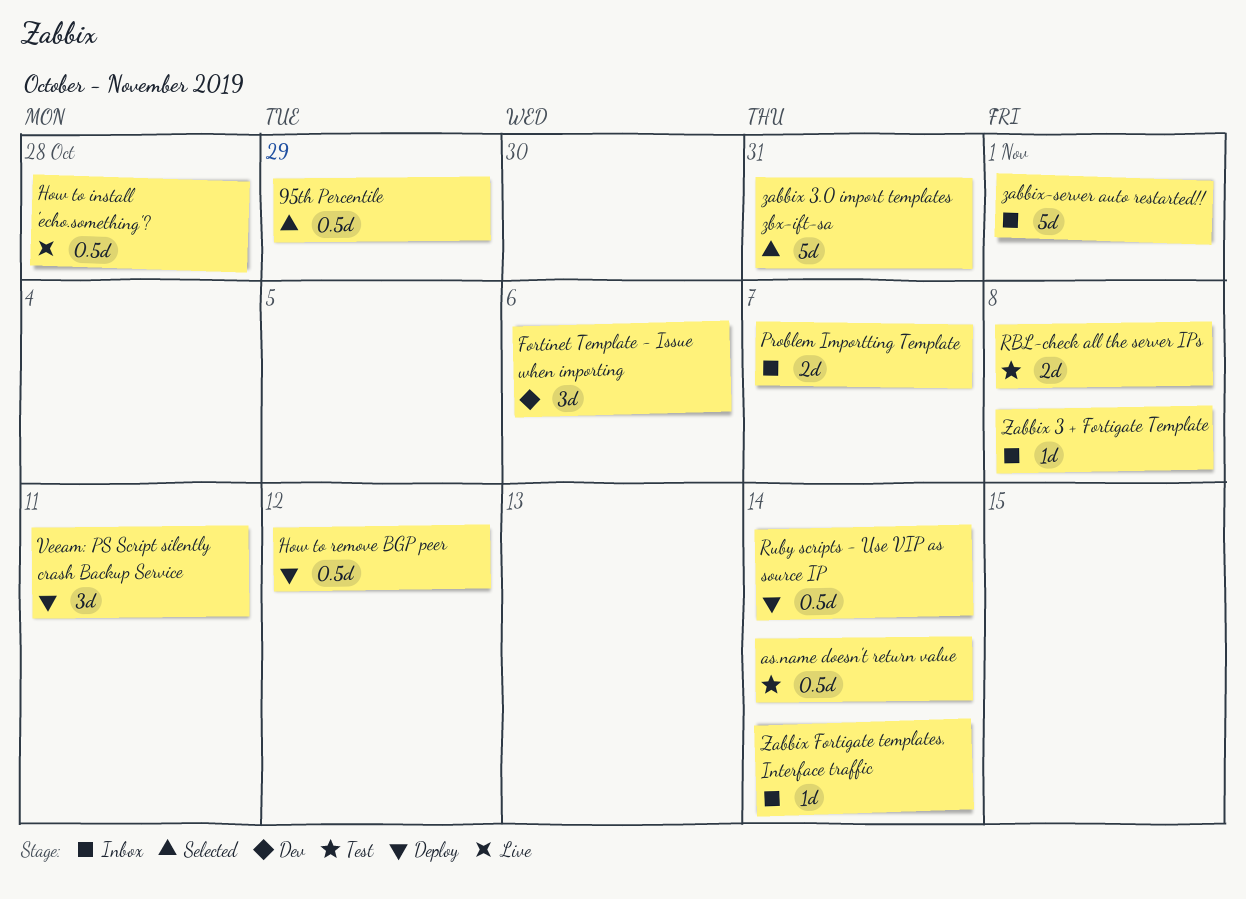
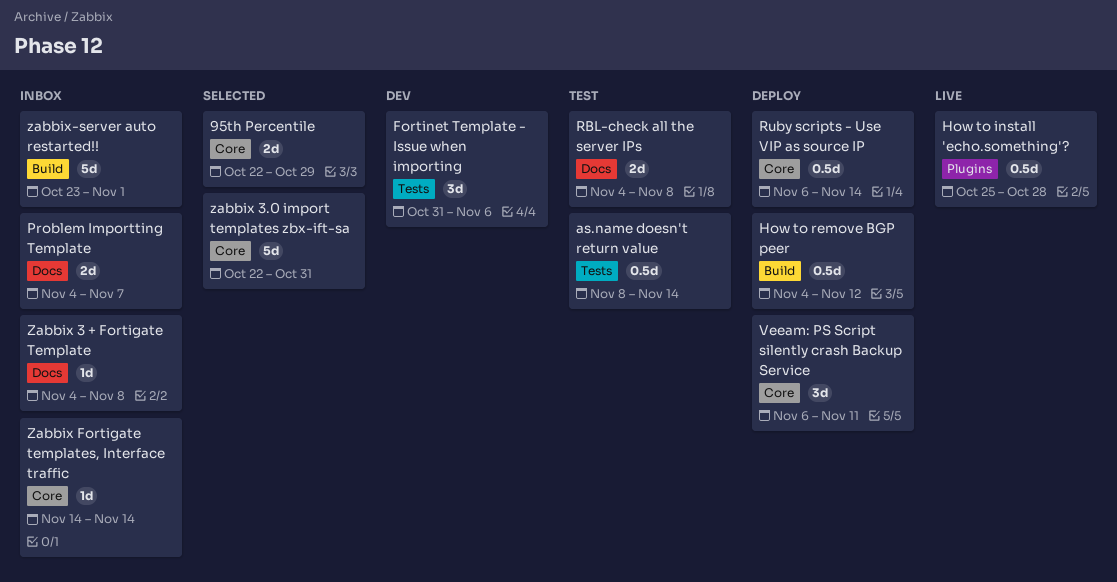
95th Percentile, estimate: 0.5d -> 2d

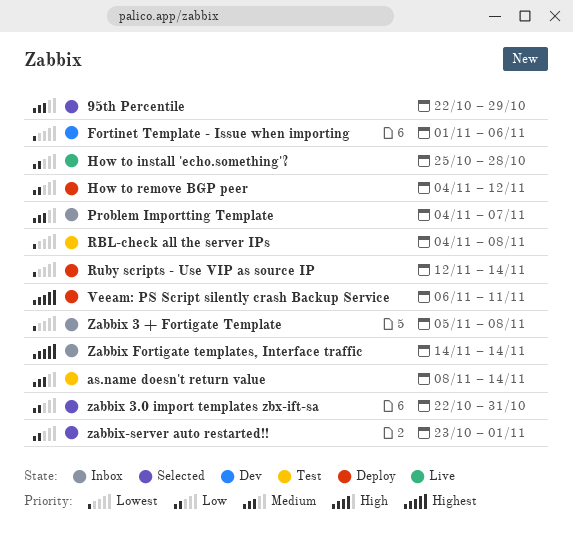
Fortinet Template - Issue when importing, start: Oct 31 -> Nov 1
Ruby scripts - Use VIP as source IP, start: Nov 6 -> Nov 12
Zabbix 3 + Fortigate Template, start: Nov 4 -> Nov 5
zabbix-server auto restarted!!, status: Inbox -> Selected

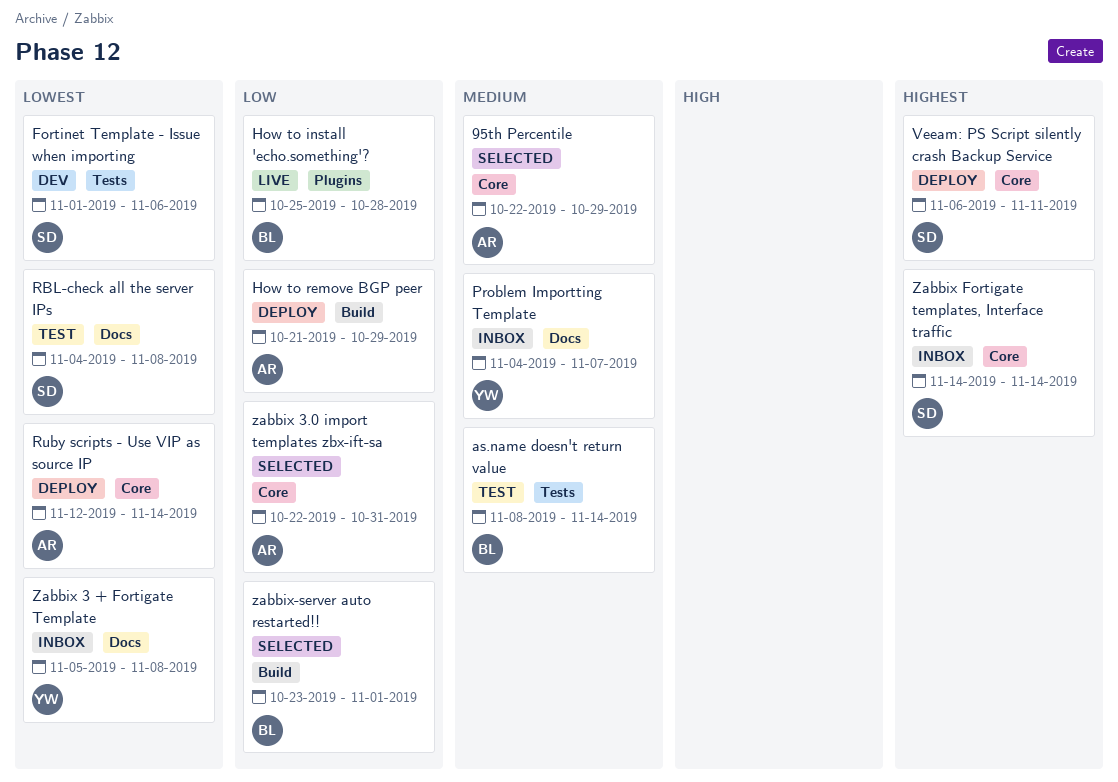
How to remove BGP peer, start: Nov 4 -> Oct 21
How to remove BGP peer, due: Nov 12 -> Oct 29

